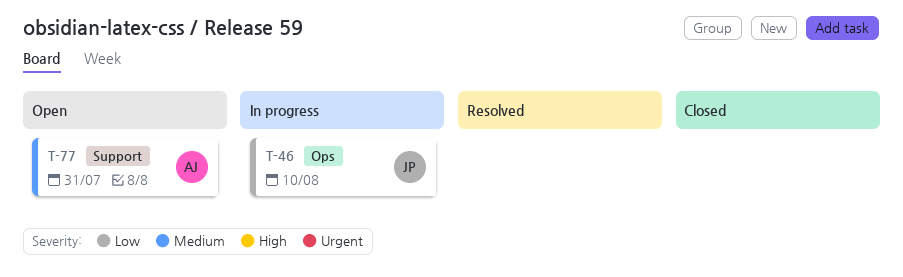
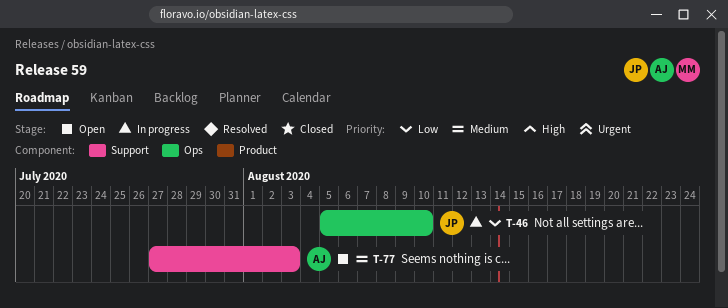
T-77, due: Jul 31 -> Aug 3

